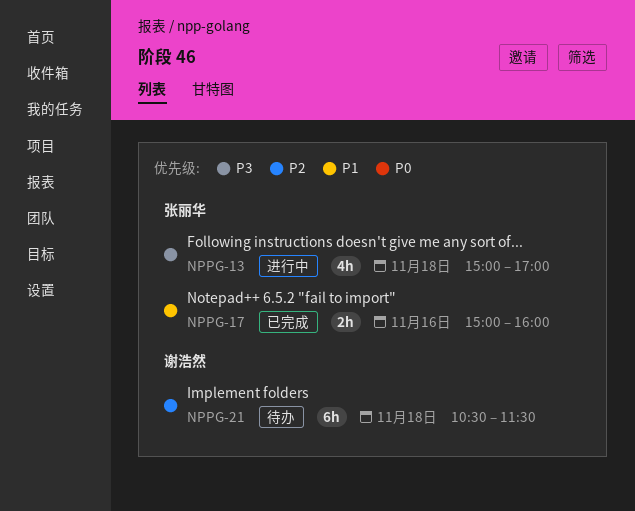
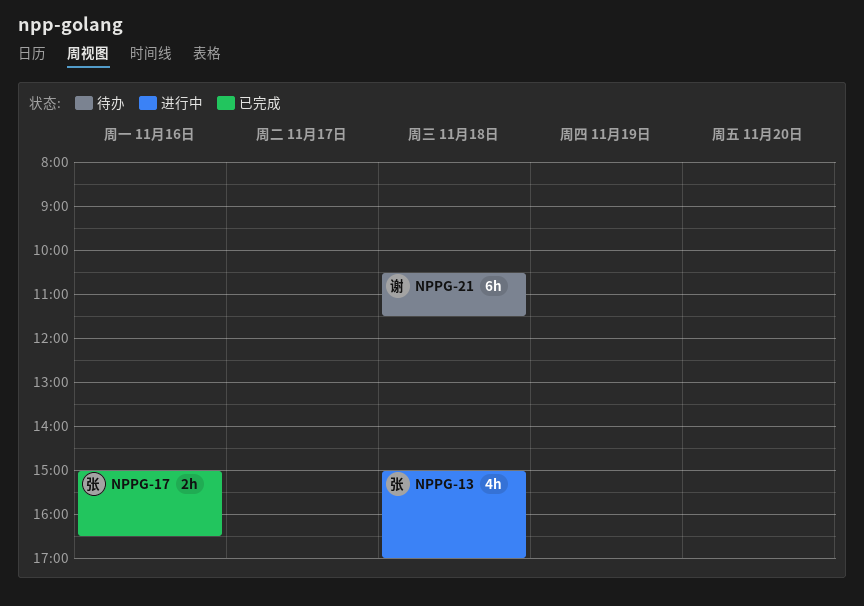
NPPG-17, ends: 16:00 -> 16:30

